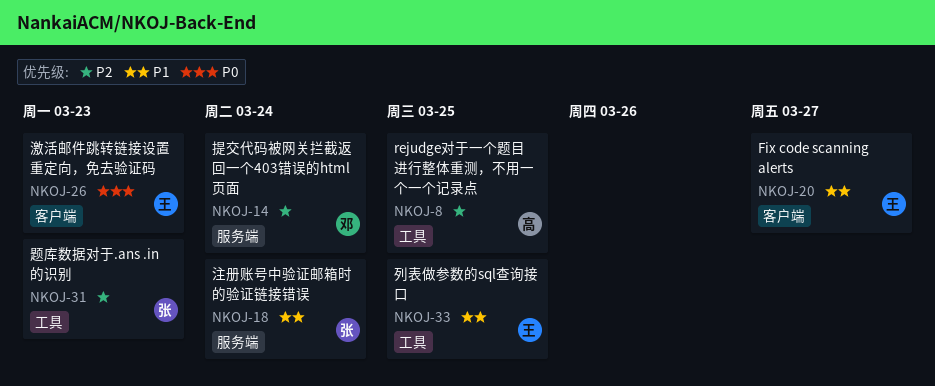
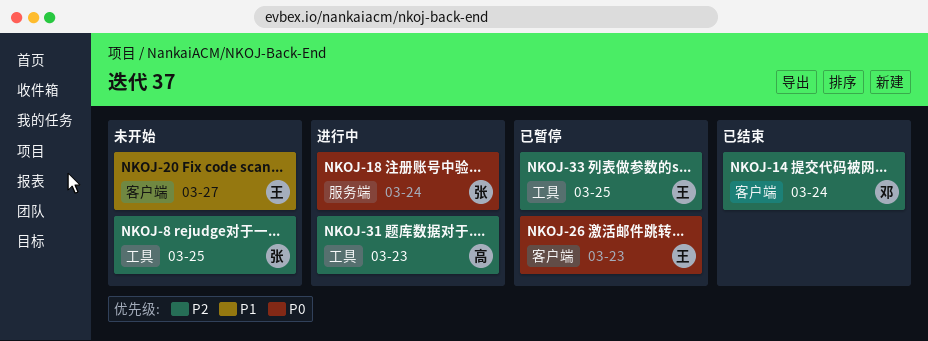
NKOJ-8, owner: 高 -> 张
NKOJ-14, label: 服务端 -> 客户端
NKOJ-18, priority: P1 -> P0
NKOJ-31, owner: 张 -> 高
NKOJ-33, priority: P1 -> P2

